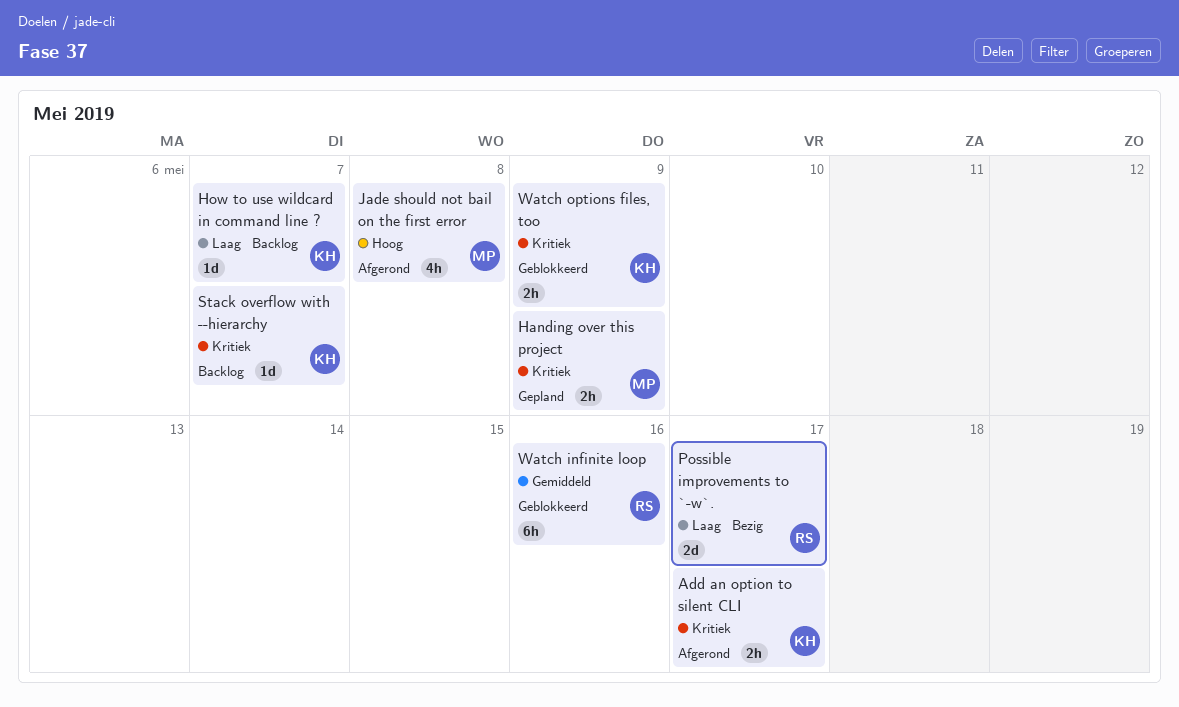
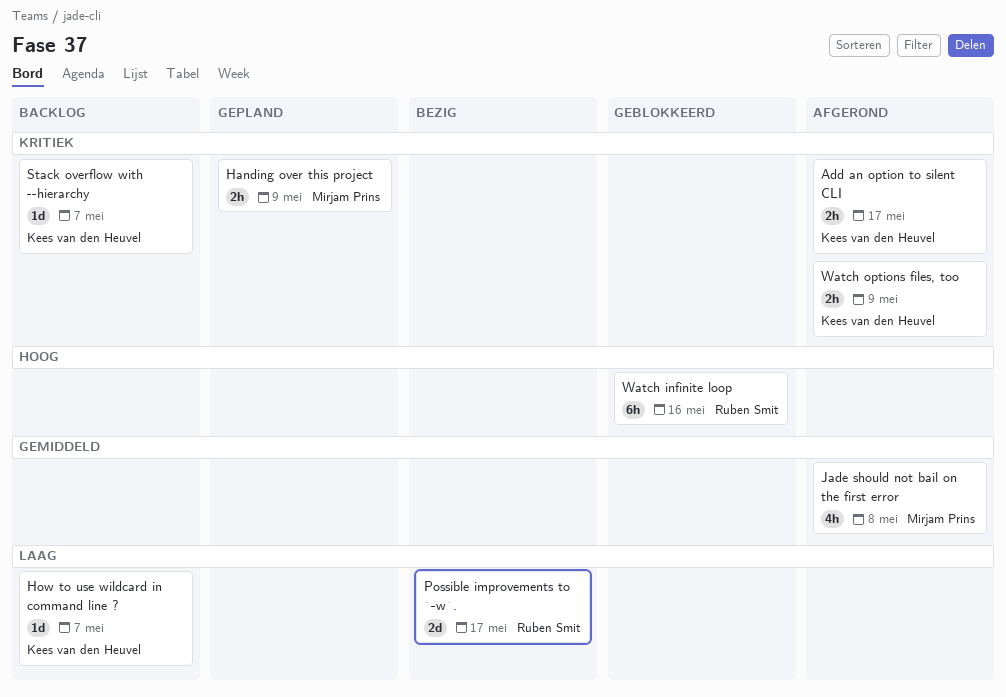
Jade should not bail on the first error, priority: Hoog -> Gemiddeld
Watch infinite loop, priority: Gemiddeld -> Hoog
Watch options files, too, status: Geblokkeerd -> Afgerond

